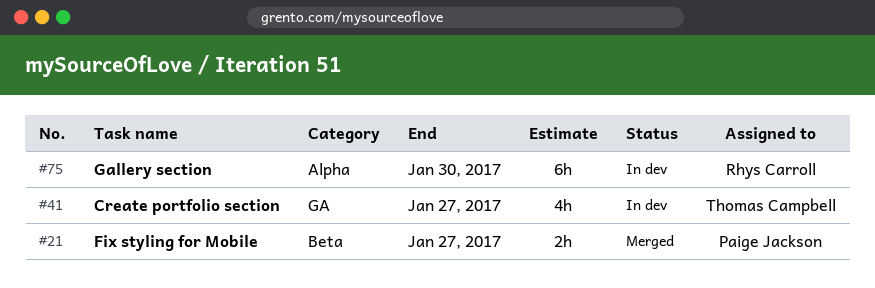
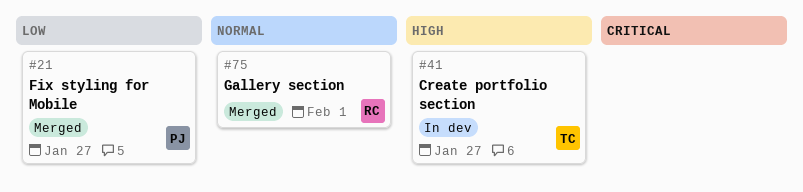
#75, status: In dev -> Merged
#75, due: Jan 30 -> Feb 1

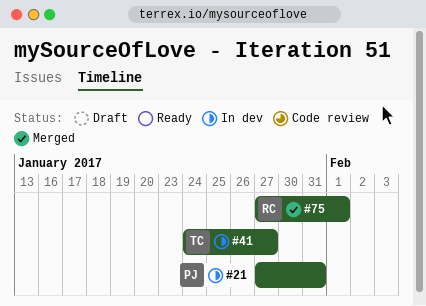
#21, status: Merged -> In dev
#21, due: Jan 27 -> Jan 31

